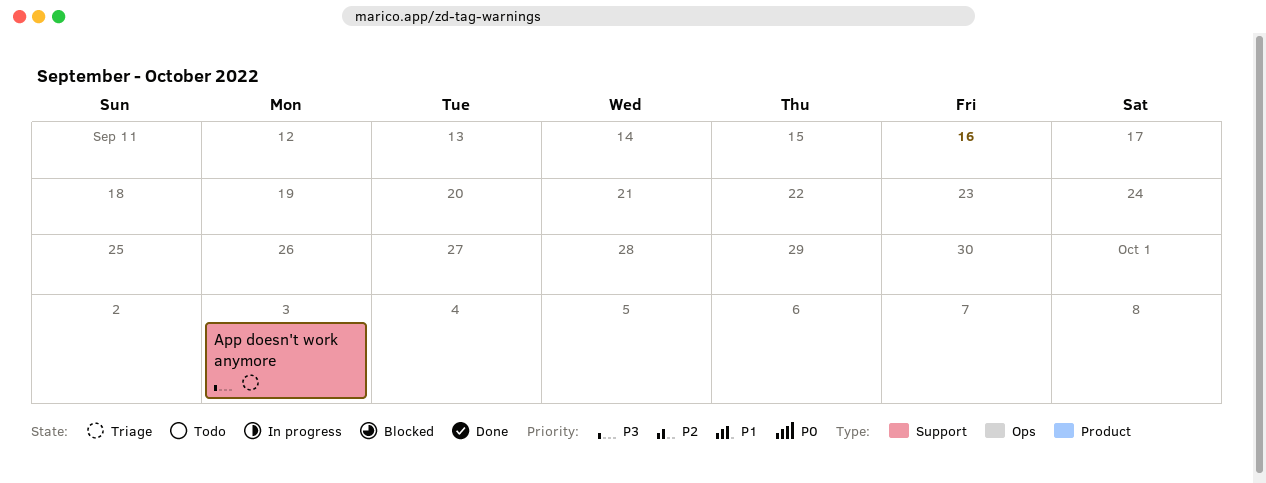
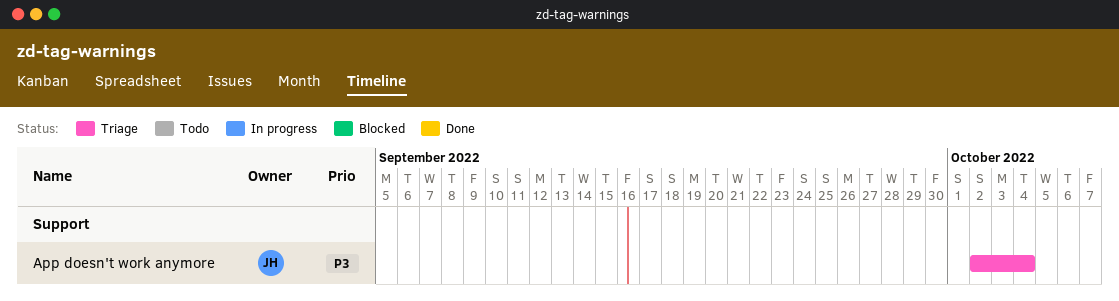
App doesn't work anymore, due: Oct 3 -> Oct 4

